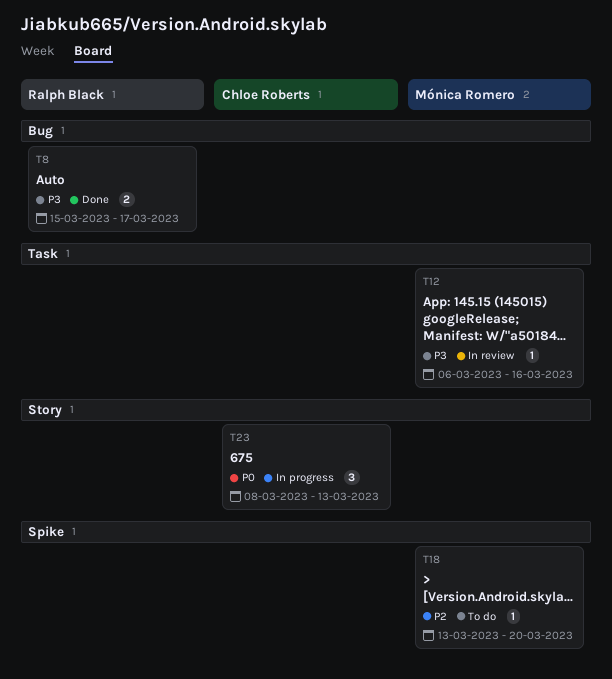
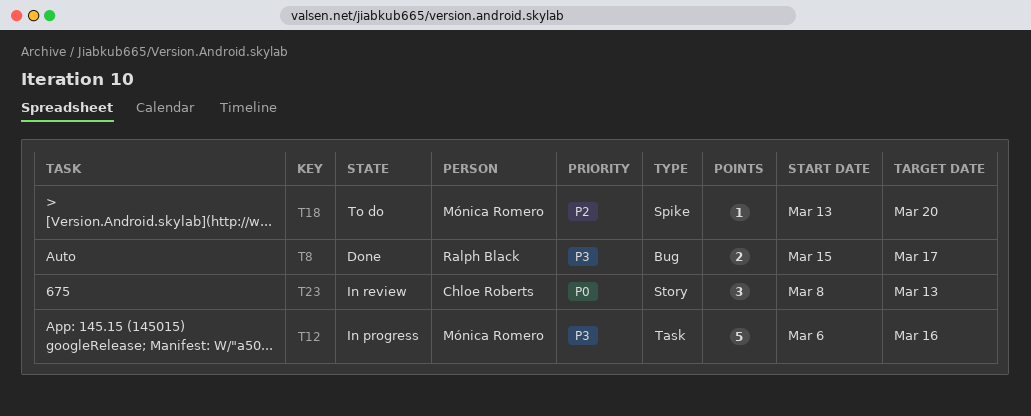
T12, status: In review -> In progress
T12, estimate: 1 -> 5
T23, status: In progress -> In review

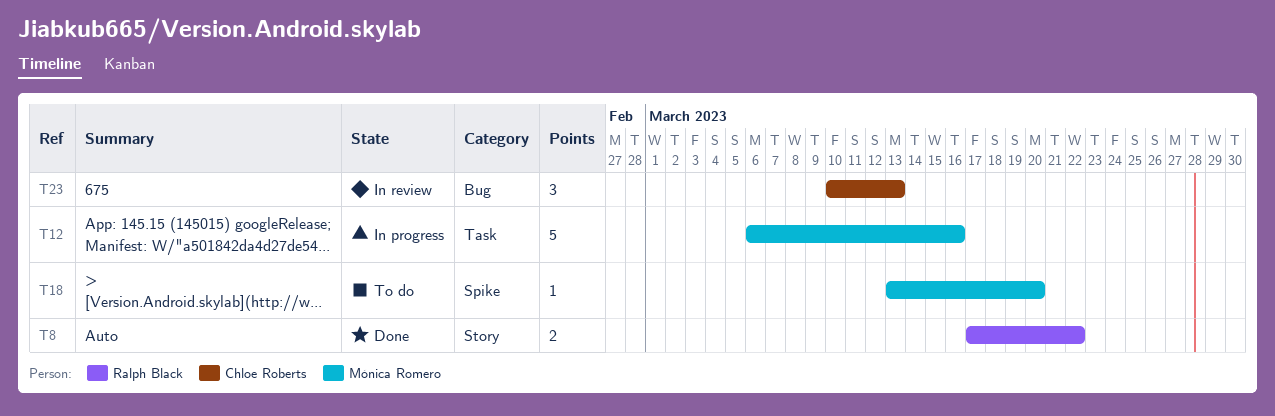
T8, label: Bug -> Story
T8, start: Mar 15 -> Mar 17
T8, due: Mar 17 -> Mar 22
T23, label: Story -> Bug
T23, start: Mar 8 -> Mar 10

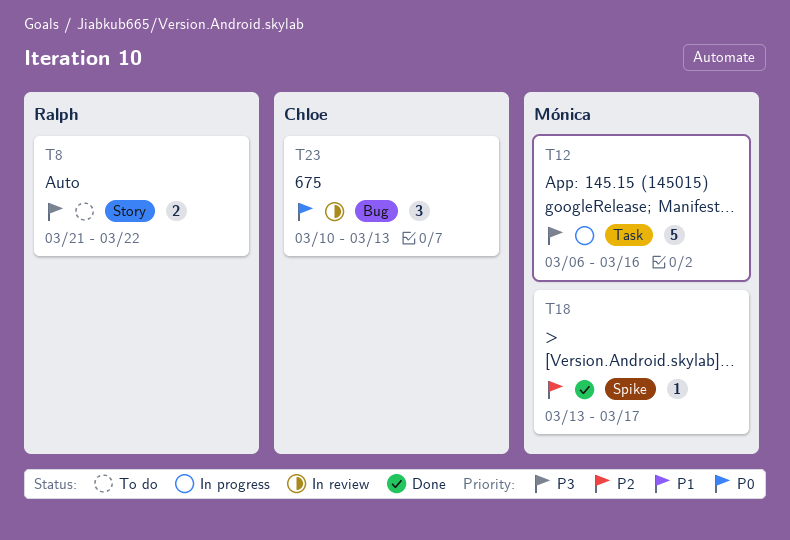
T8, status: Done -> To do
T8, start: Mar 17 -> Mar 21
T18, status: To do -> Done
T18, due: Mar 20 -> Mar 17

